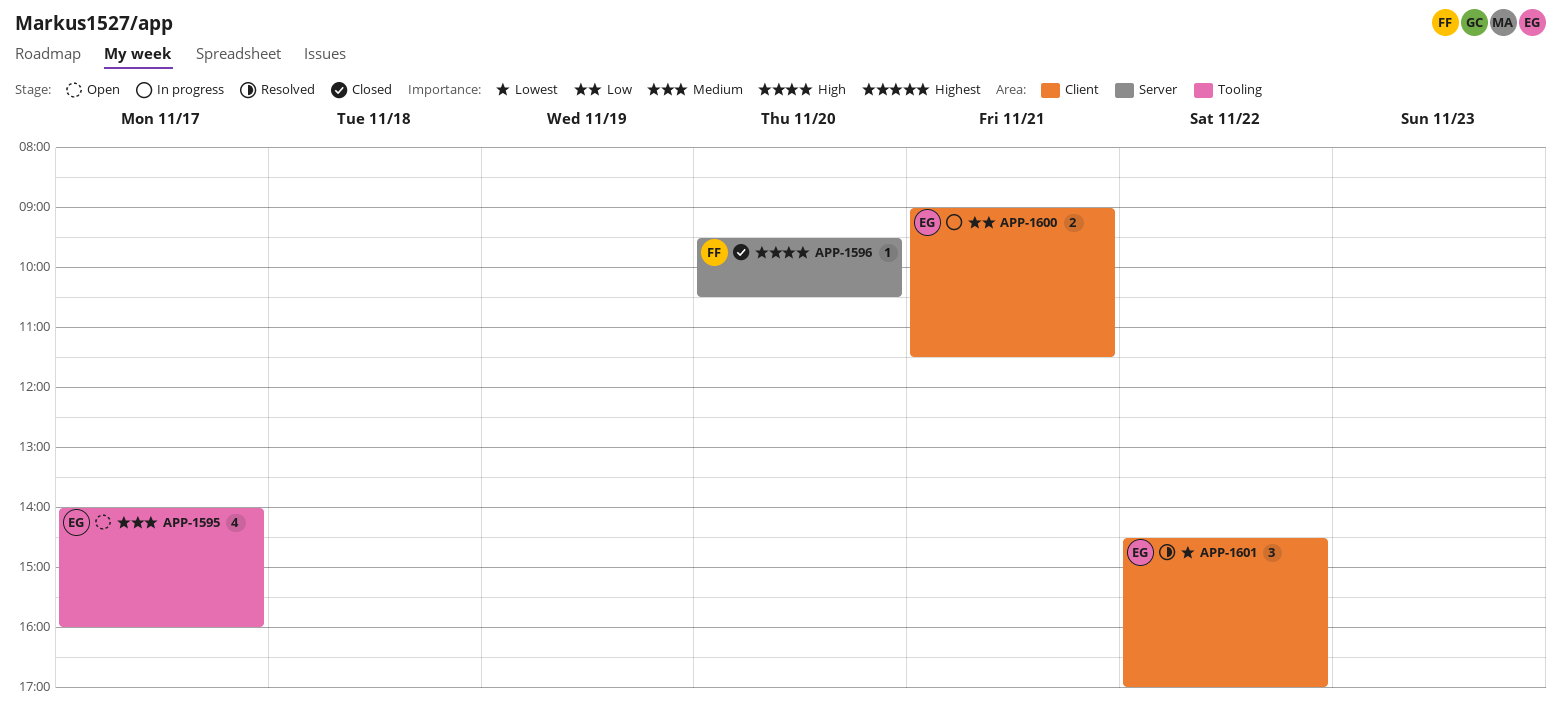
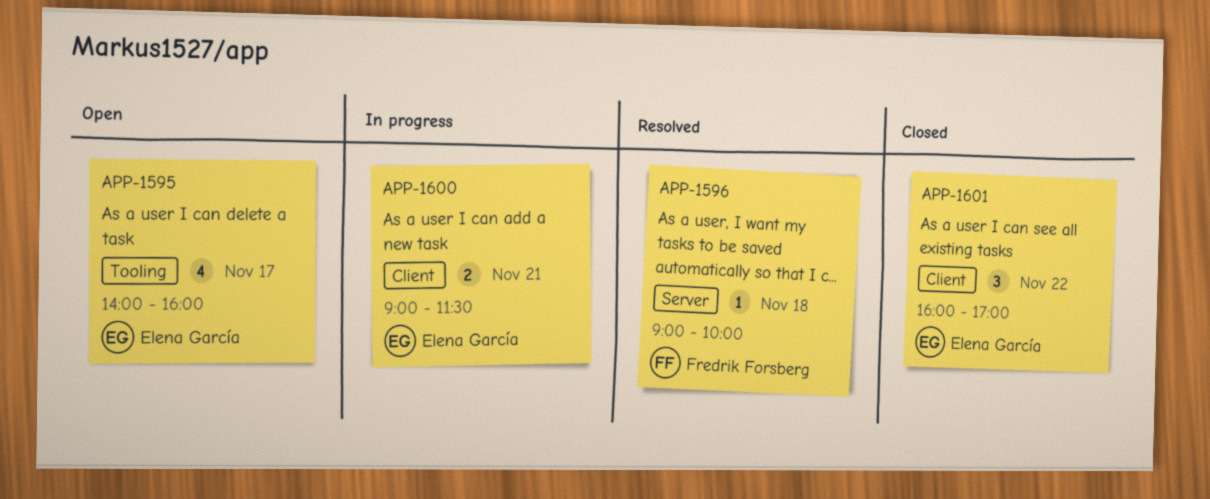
APP-1596, status: Closed -> Resolved
APP-1596, day: Nov 20 -> Nov 18
APP-1596, begins: 09:30 -> 09:00
APP-1596, ends: 10:30 -> 10:00
APP-1601, status: Resolved -> Closed
APP-1601, begins: 14:30 -> 16:00

